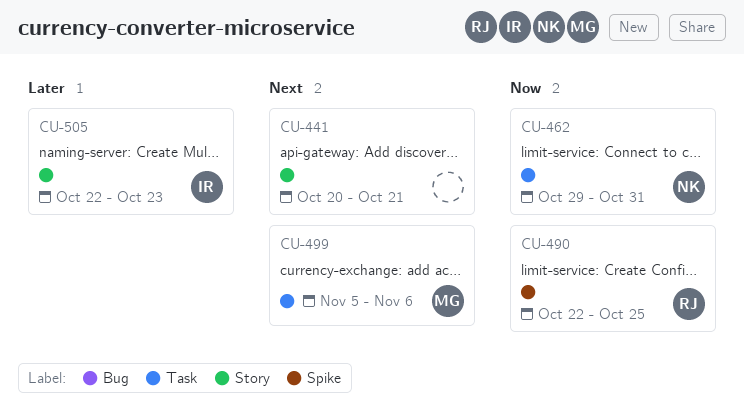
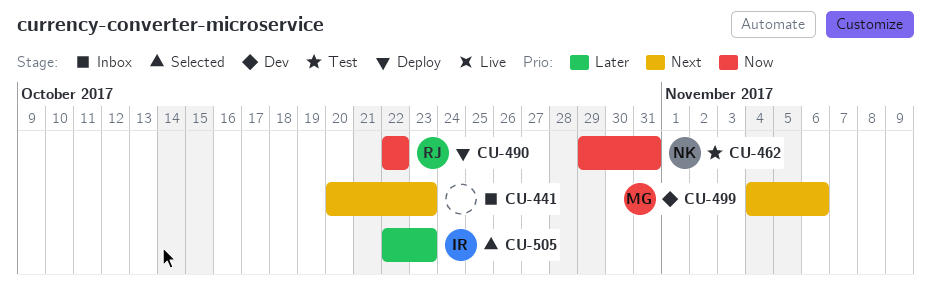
CU-441, due: Oct 21 -> Oct 23
CU-490, due: Oct 25 -> Oct 22
CU-499, start: Nov 5 -> Nov 4

